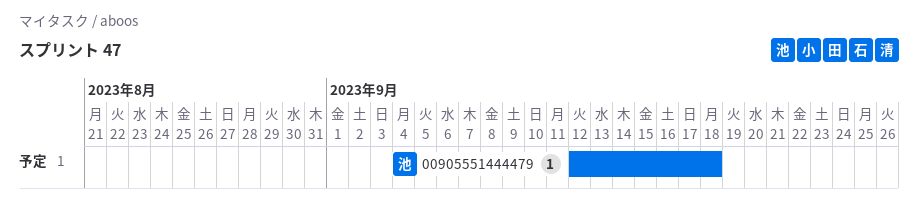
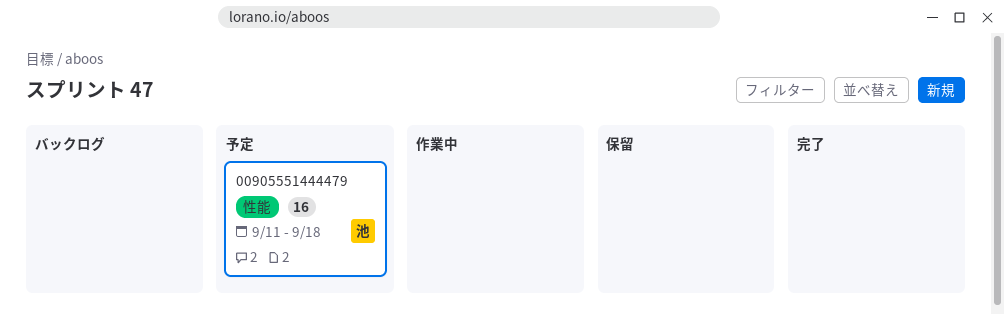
00905551444479, estimate: 1 -> 16
00905551444479, start: Sep 12 -> Sep 11

